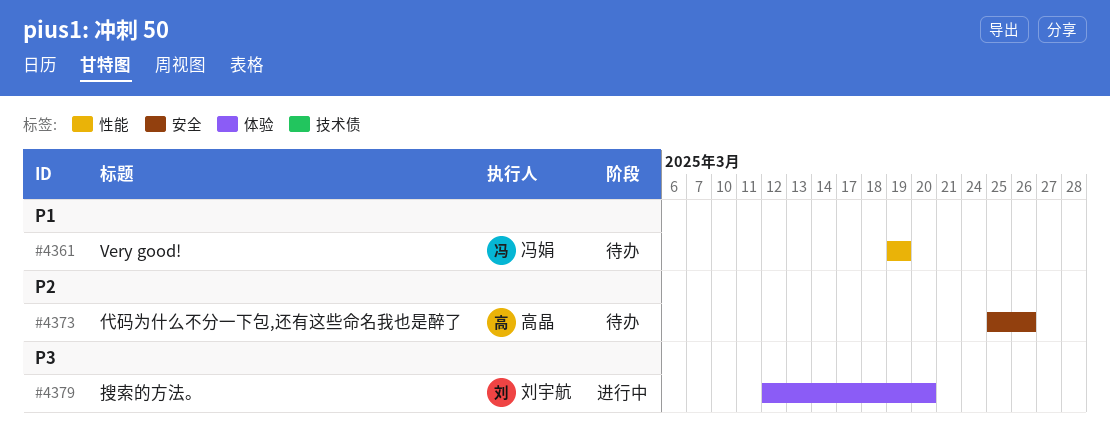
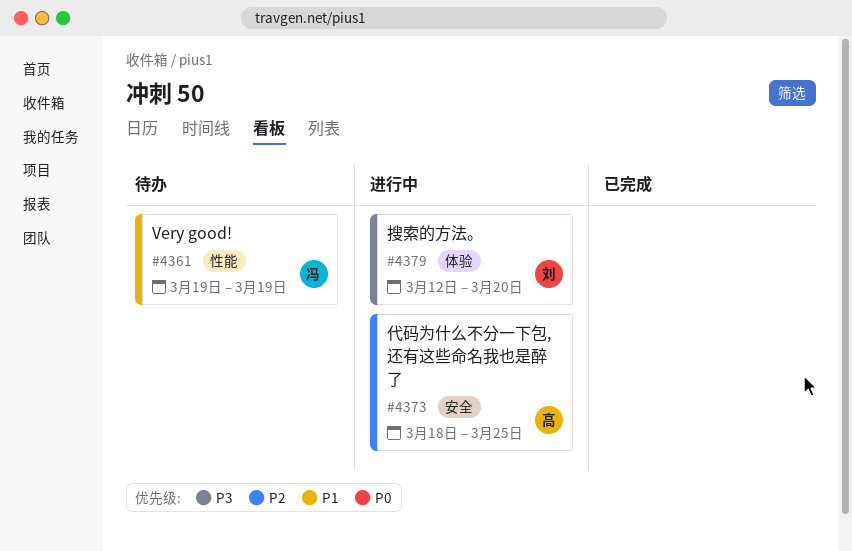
#4373, status: 待办 -> 进行中
#4373, start: Mar 25 -> Mar 18
#4373, due: Mar 26 -> Mar 25

